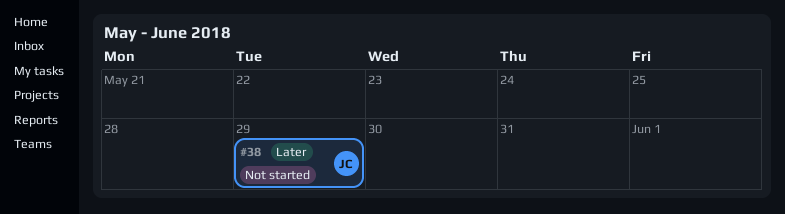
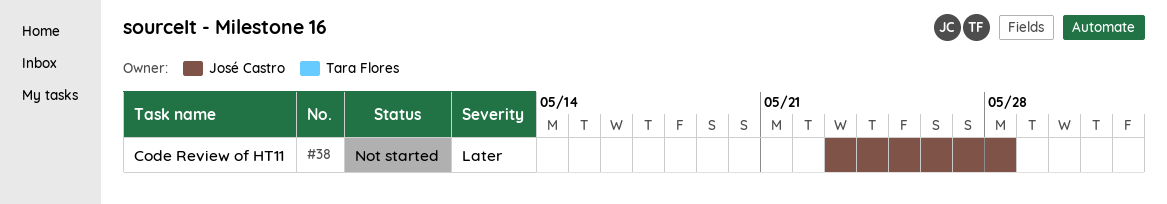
#38, due: May 29 -> May 28

